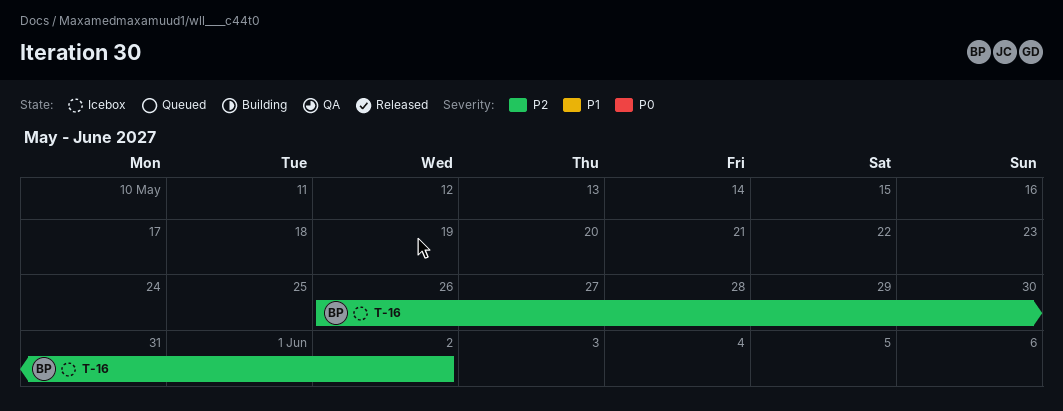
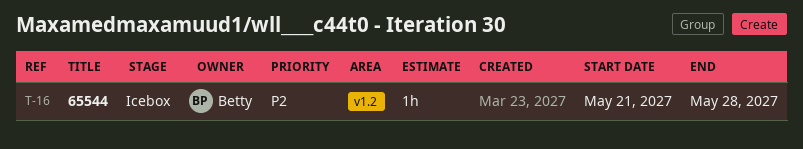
T-16, start: May 26 -> May 21
T-16, due: Jun 2 -> May 28

